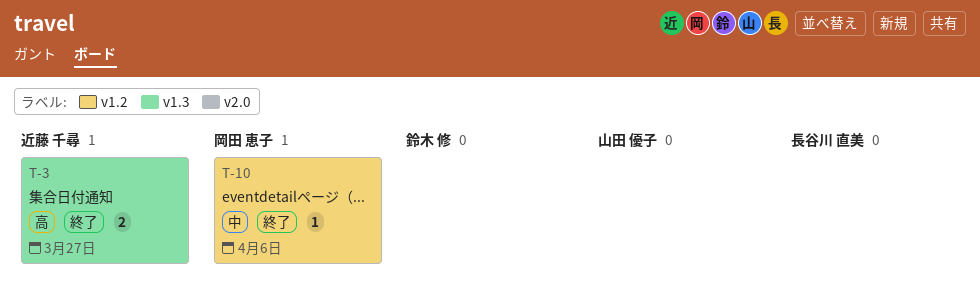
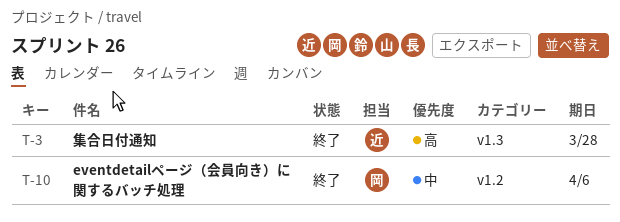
T-3, due: Mar 27 -> Mar 28

